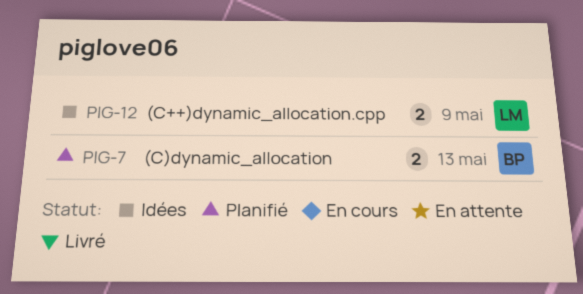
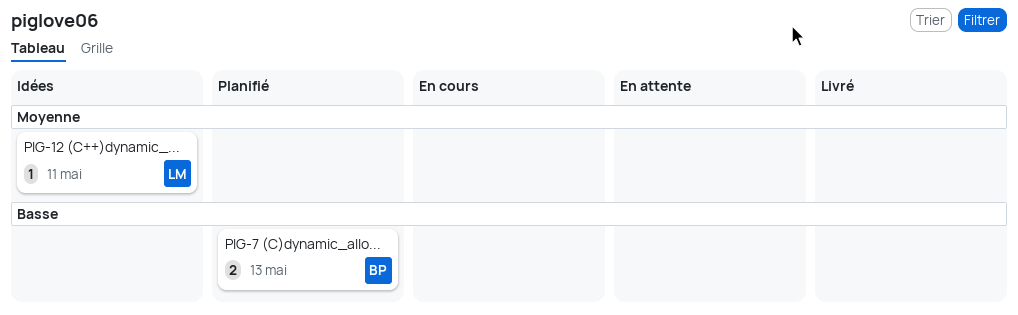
PIG-12, estimate: 2 -> 1
PIG-12, due: May 9 -> May 11

